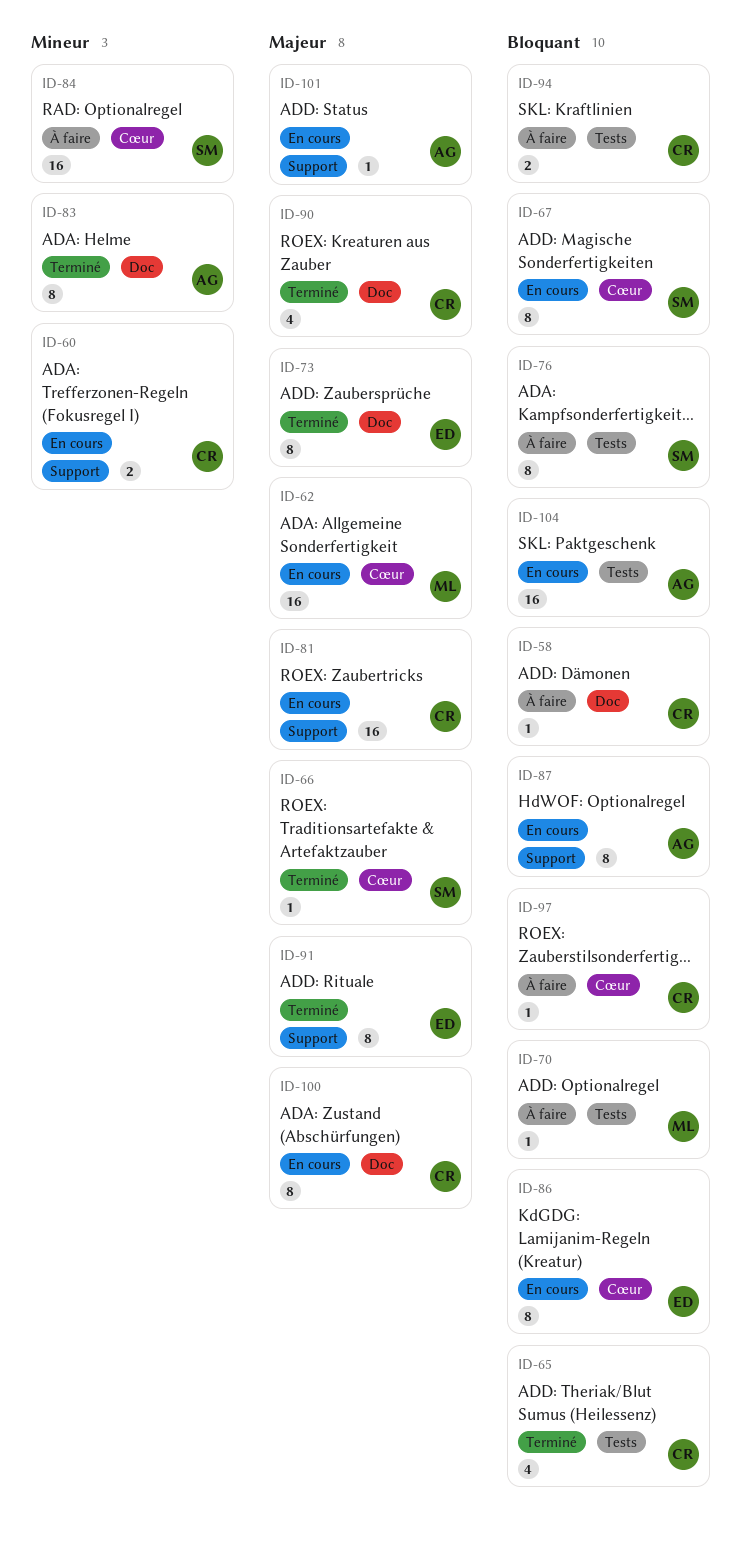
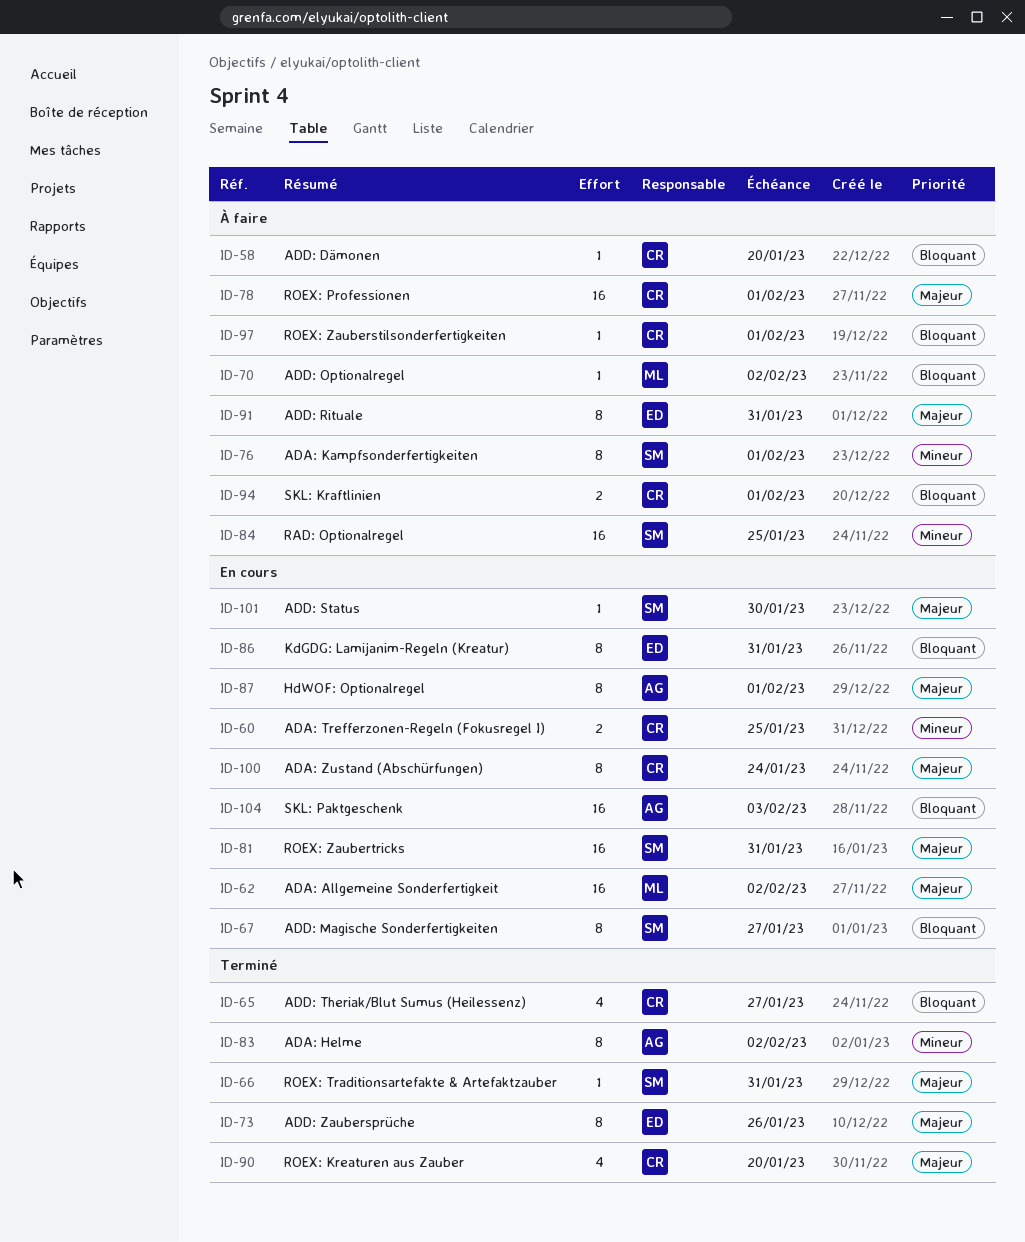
ID-76, priority: Bloquant -> Mineur
ID-78: none -> present
ID-81, owner: CR -> SM
ID-87, priority: Bloquant -> Majeur
ID-91, status: Terminé -> À faire
ID-101, owner: AG -> SM

